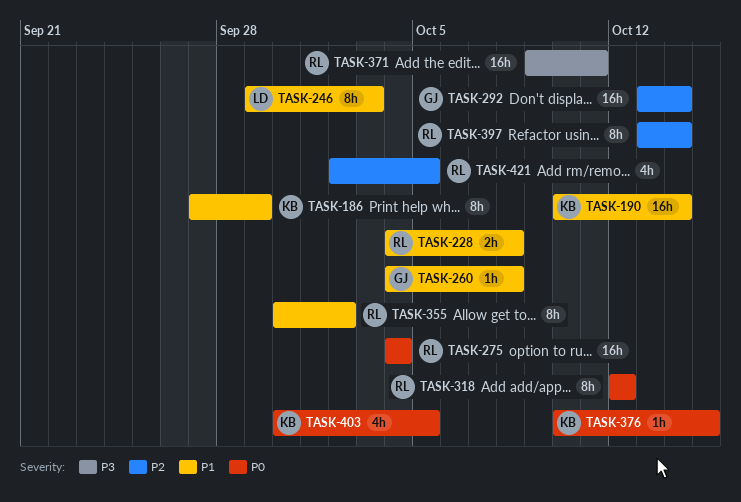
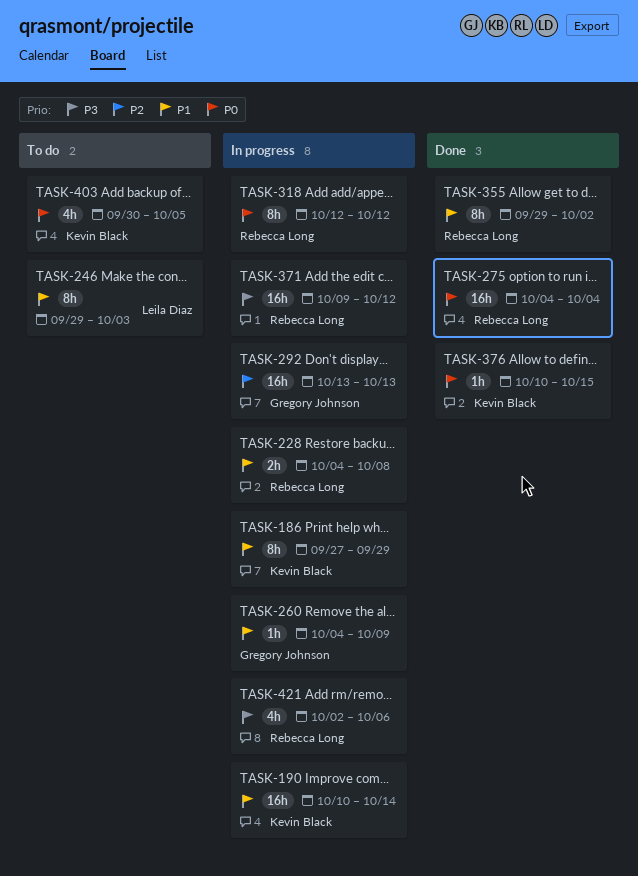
TASK-260, due: Oct 8 -> Oct 9
TASK-292, due: Oct 14 -> Oct 13
TASK-355, start: Sep 30 -> Sep 29
TASK-371, due: Oct 11 -> Oct 12
TASK-397: present -> none
TASK-421, priority: P2 -> P3
TASK-421, due: Oct 5 -> Oct 6

